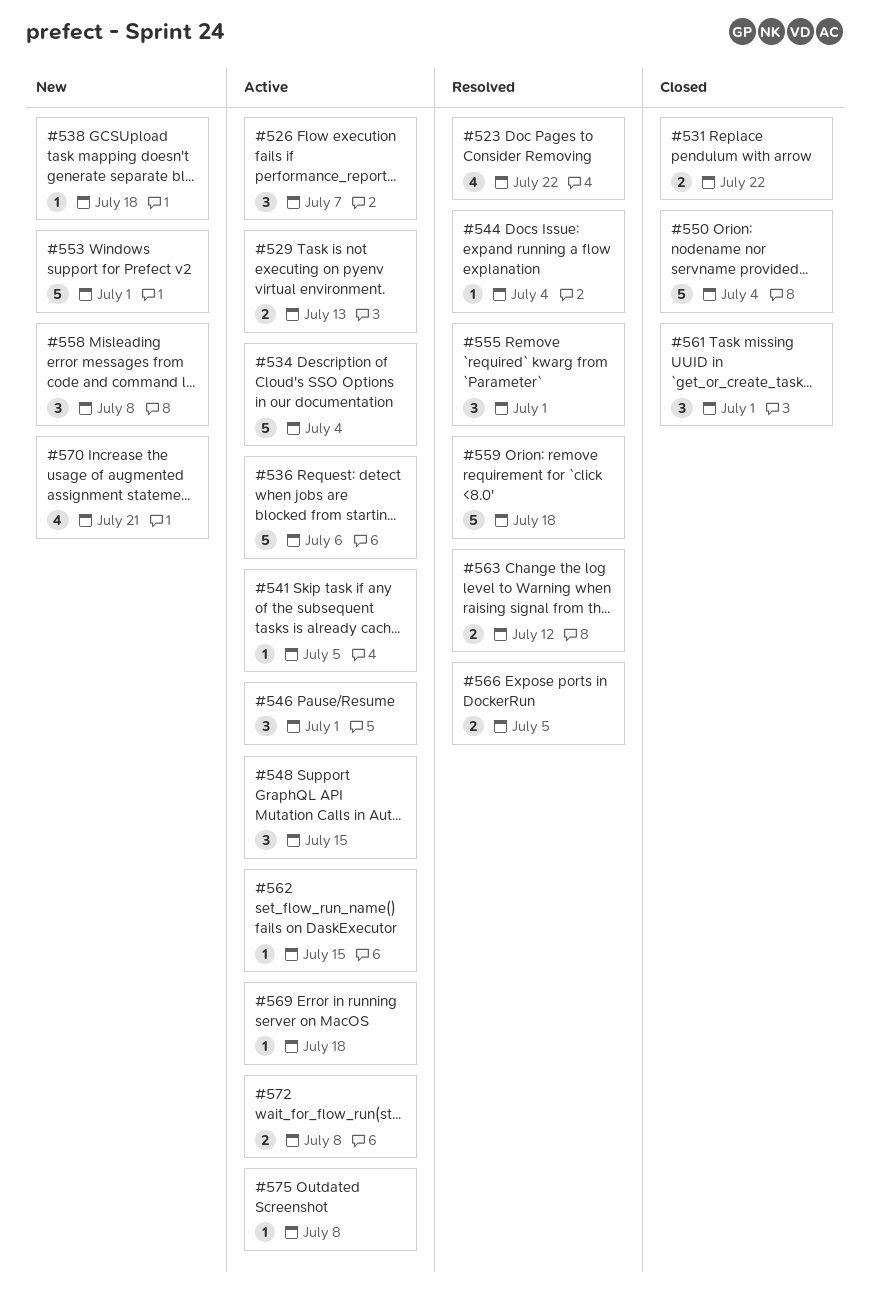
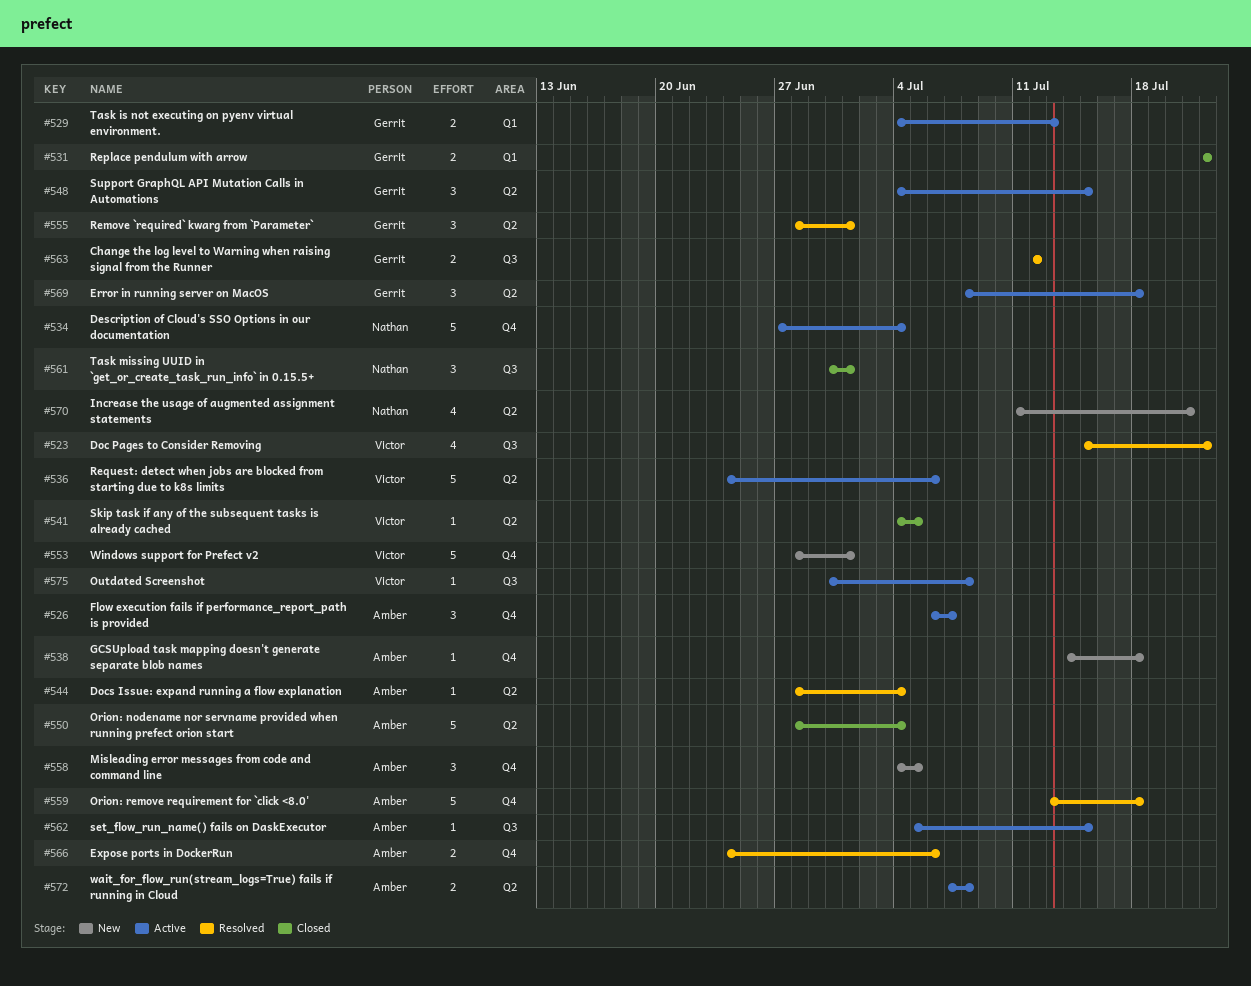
#541, status: Active -> Closed
#546: present -> none
#558, due: Jul 8 -> Jul 5
#566, due: Jul 5 -> Jul 6
#569, estimate: 1 -> 3

